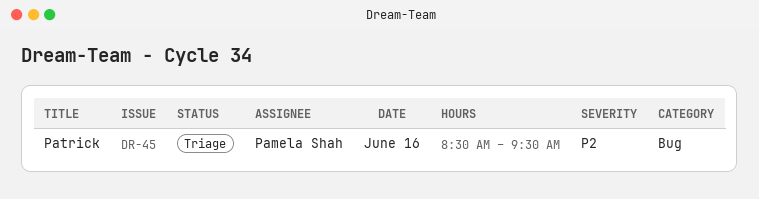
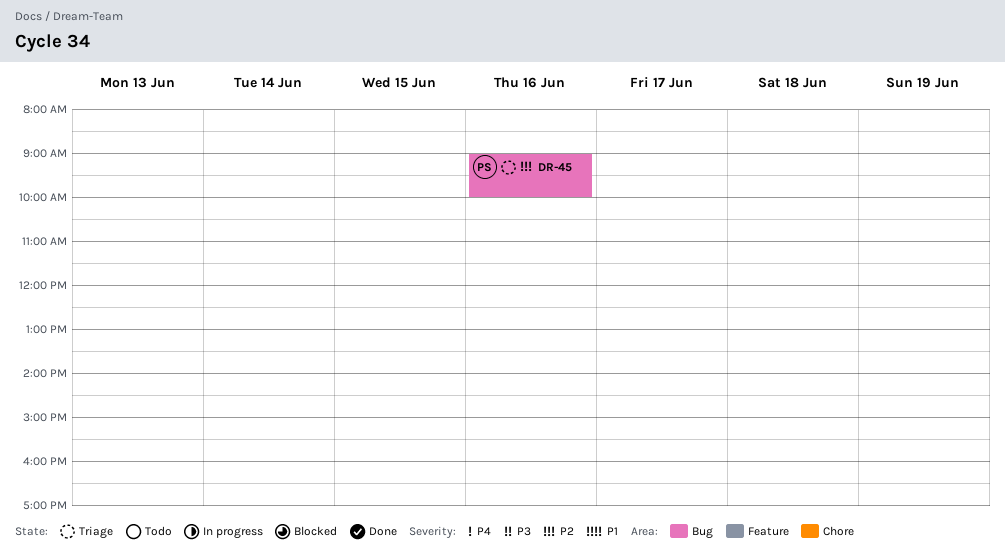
DR-45, begins: 08:30 -> 09:00
DR-45, ends: 09:30 -> 10:00

